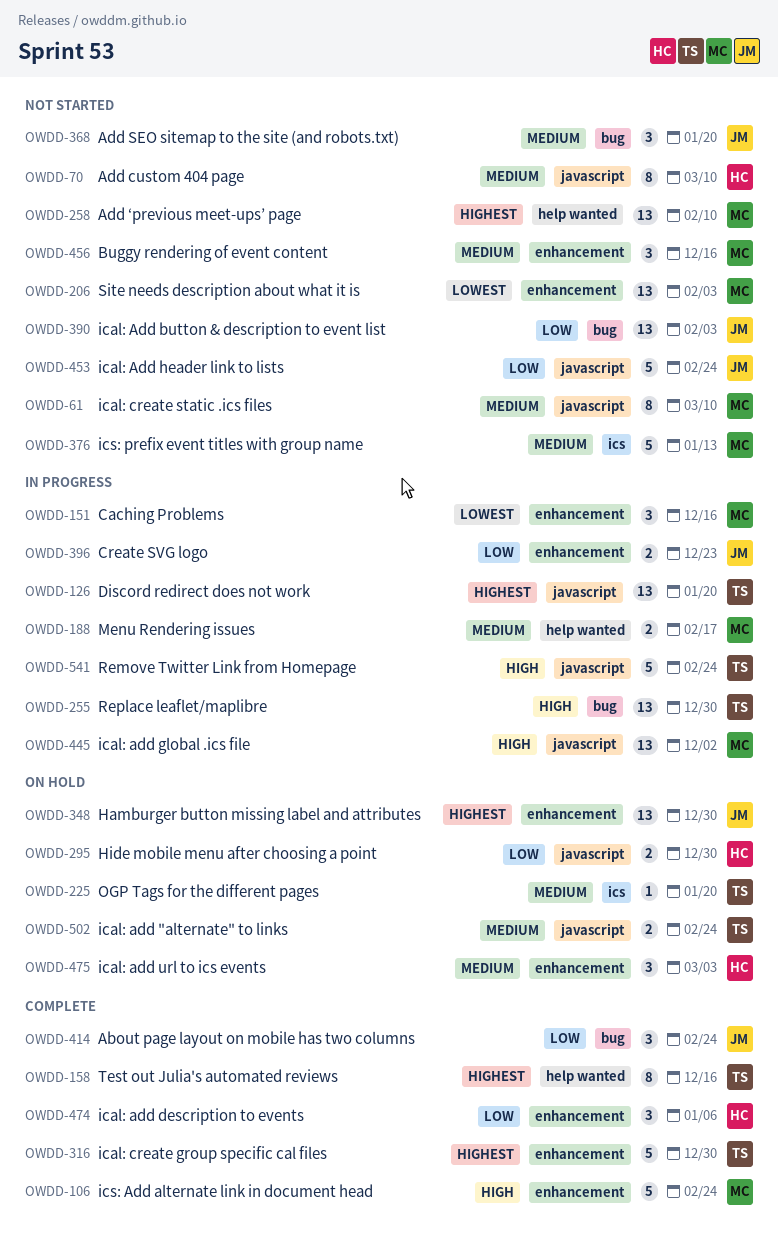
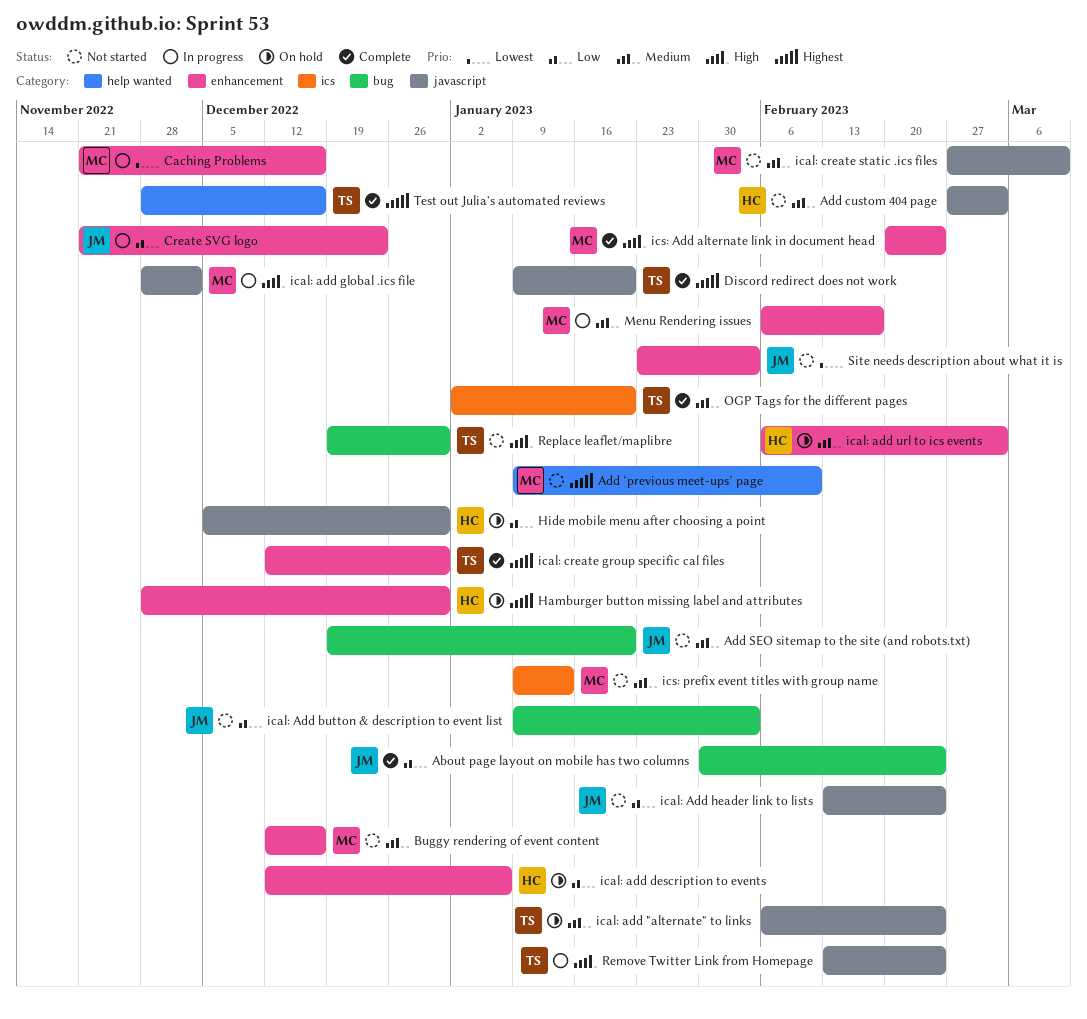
Add custom 404 page, due: Mar 10 -> Mar 3
Discord redirect does not work, status: In progress -> Complete
Hamburger button missing label and attributes, owner: JM -> HC
ical: add description to events, status: Complete -> On hold
Menu Rendering issues, label: help wanted -> enhancement
OGP Tags for the different pages, status: On hold -> Complete
Replace leaflet/maplibre, status: In progress -> Not started
Site needs description about what it is, owner: MC -> JM

